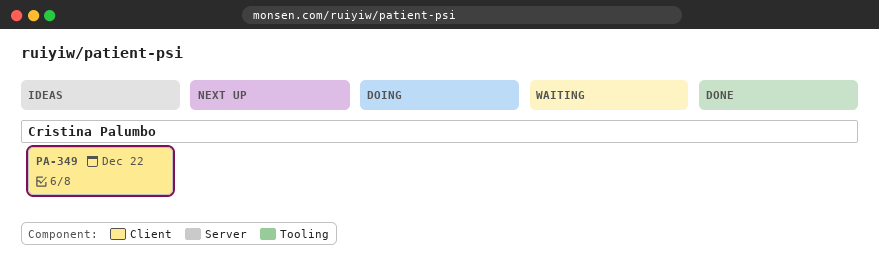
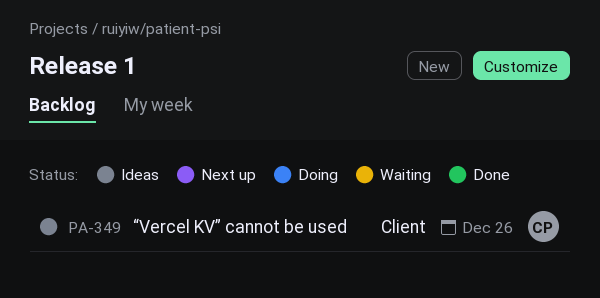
PA-349, due: Dec 22 -> Dec 26

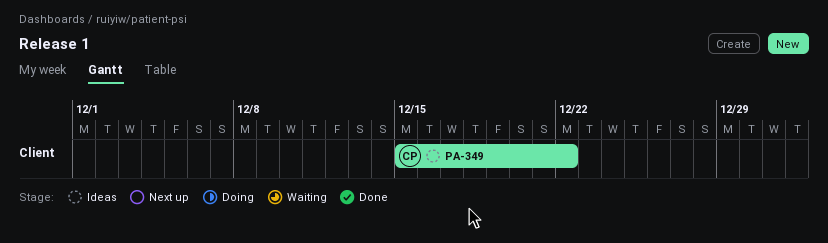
PA-349, due: Dec 26 -> Dec 22

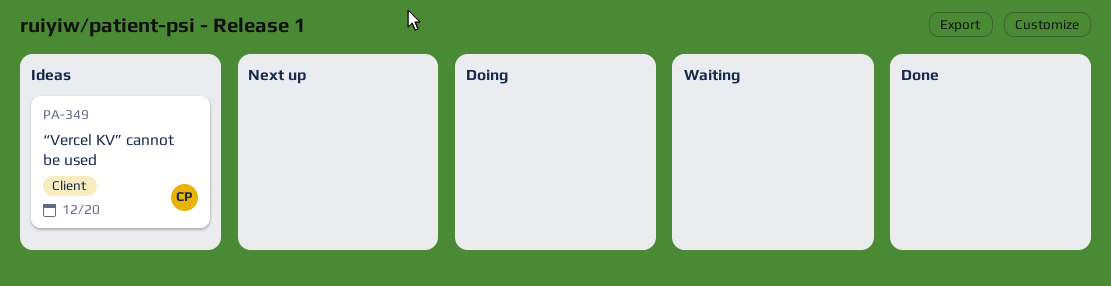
PA-349, due: Dec 22 -> Dec 20

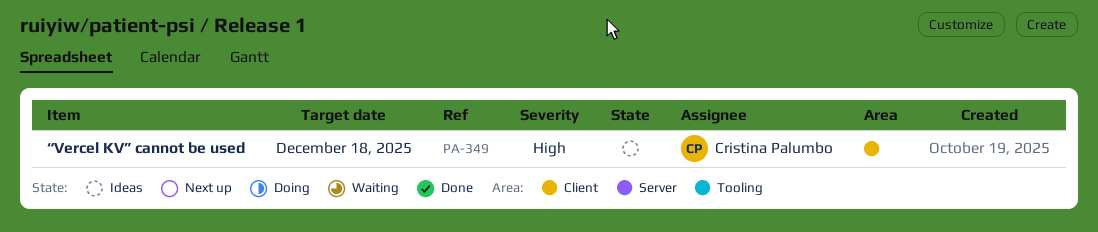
PA-349, due: Dec 20 -> Dec 18

